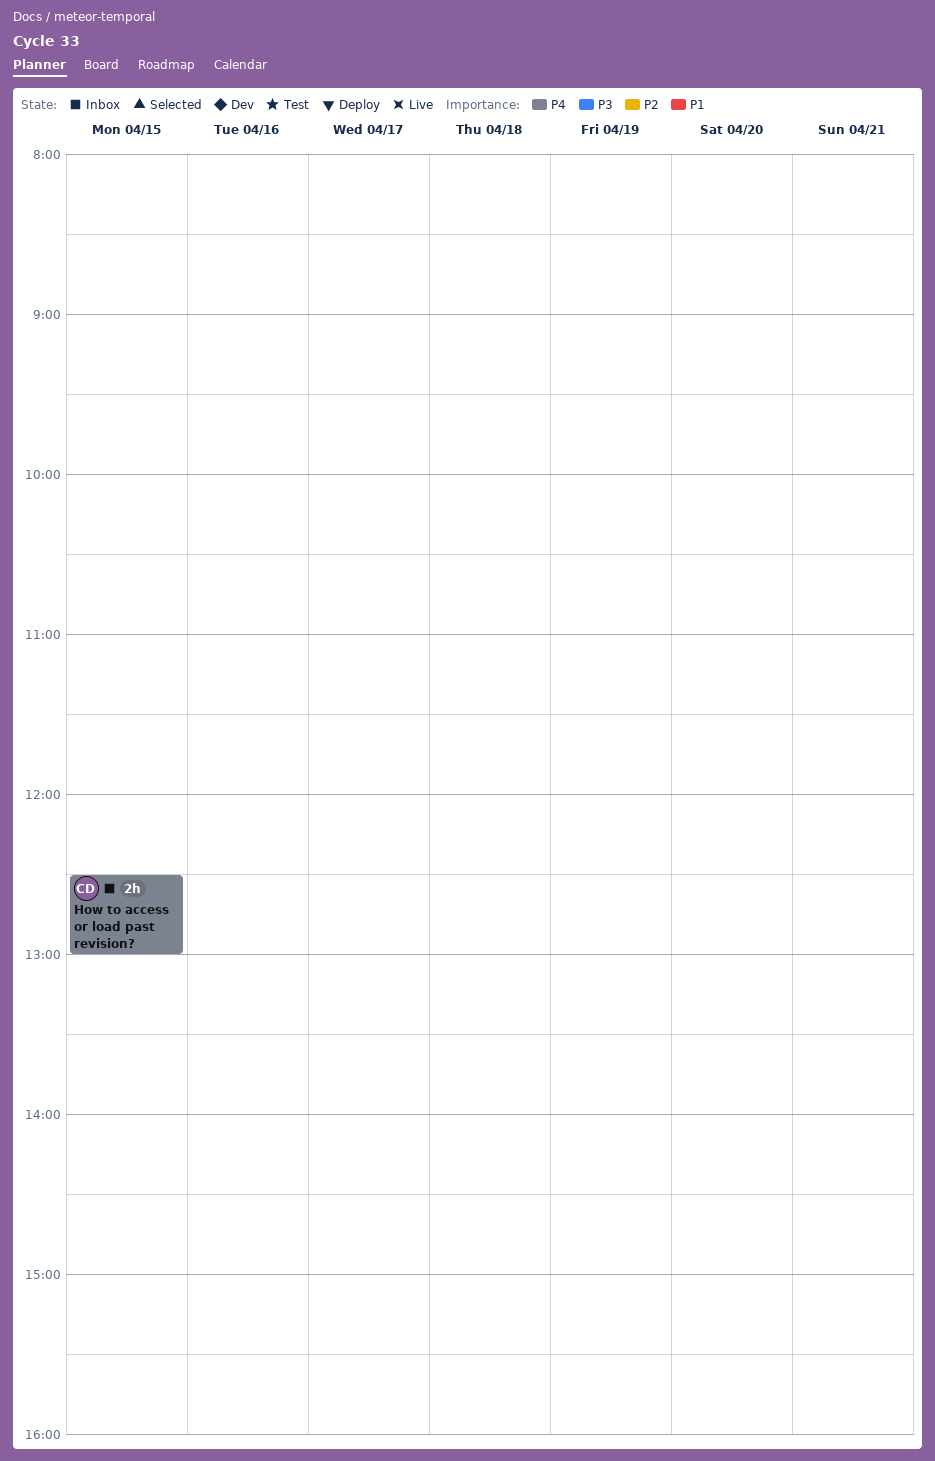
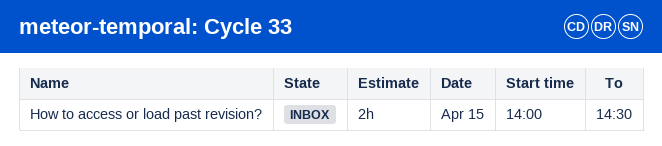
How to access or load past revision?, begins: 12:30 -> 14:00
How to access or load past revision?, ends: 13:00 -> 14:30

